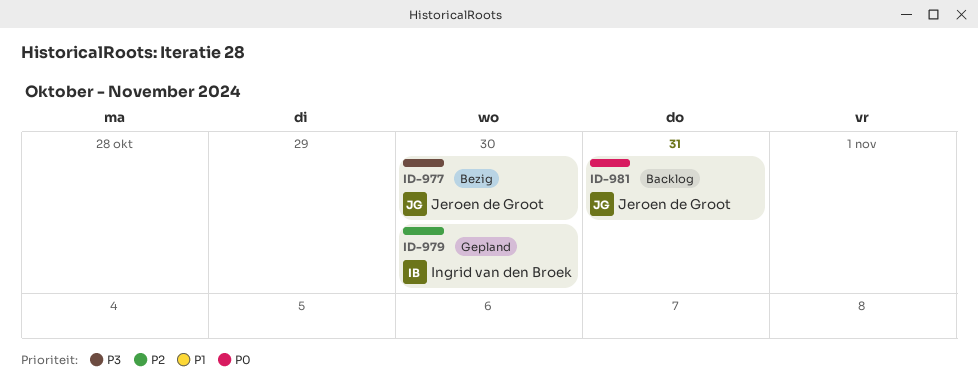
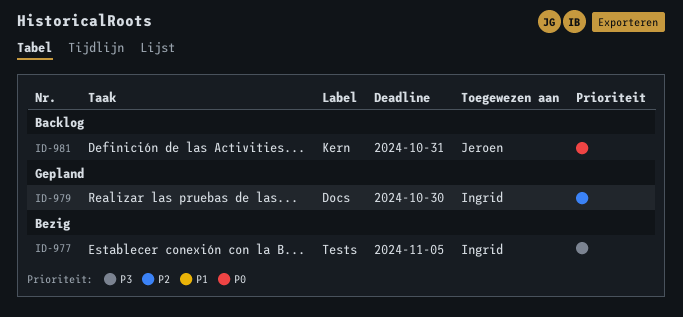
ID-977, owner: Jeroen de Groot -> Ingrid van den Broek
ID-977, due: Oct 30 -> Nov 5

